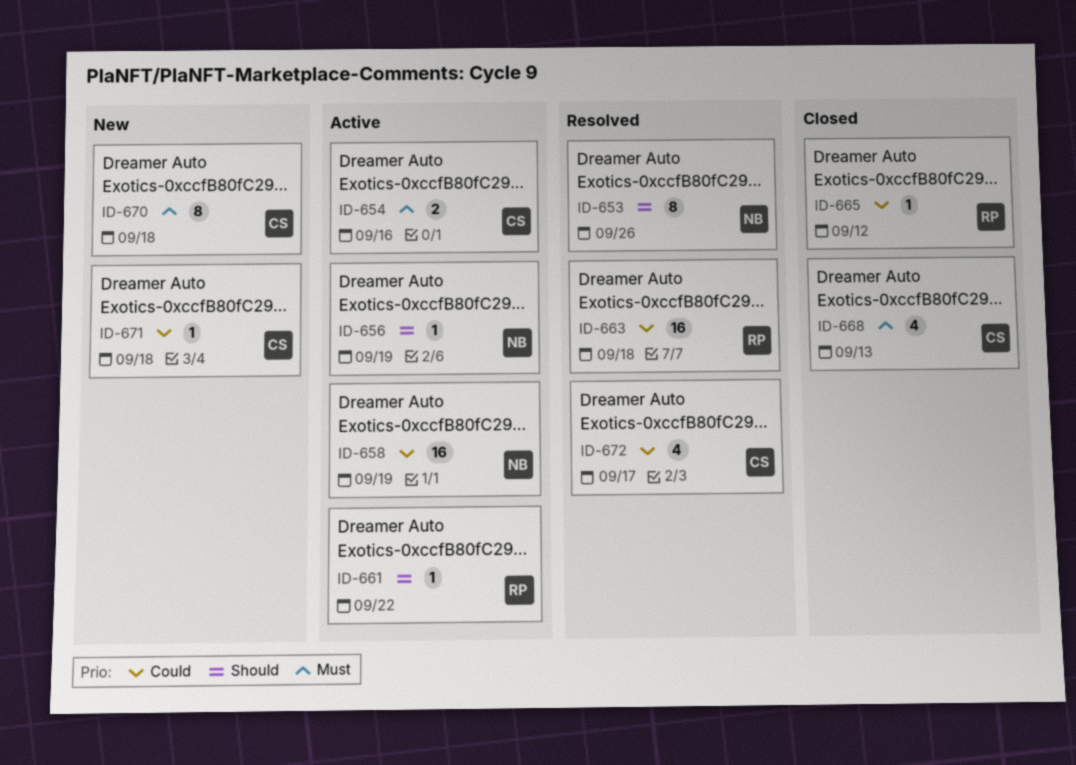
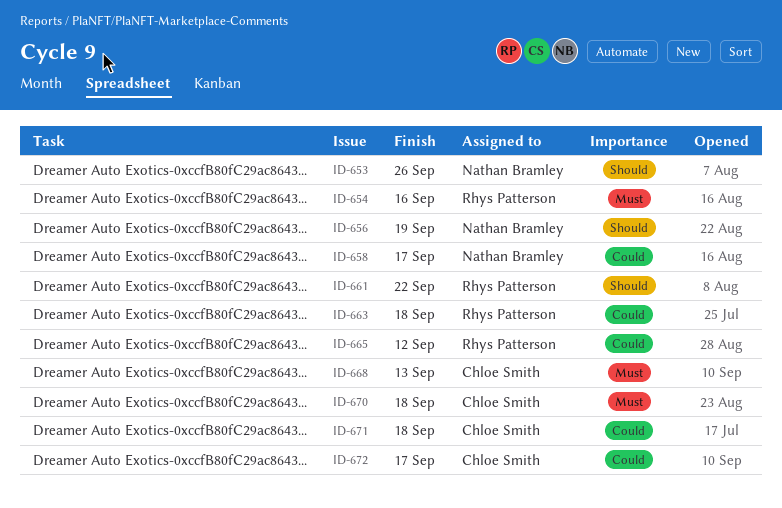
ID-654, owner: Chloe Smith -> Rhys Patterson
ID-658, due: Sep 19 -> Sep 17

